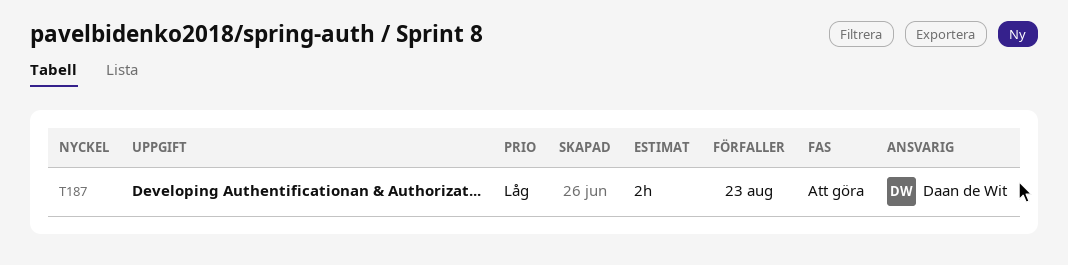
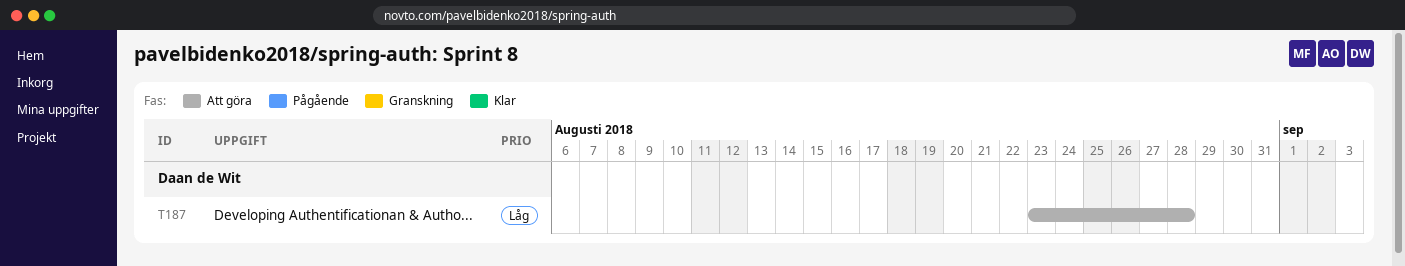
T187, due: Aug 23 -> Aug 28

